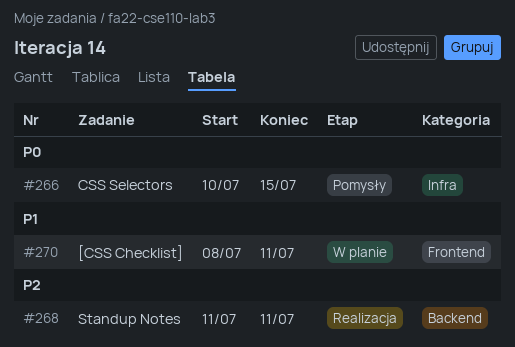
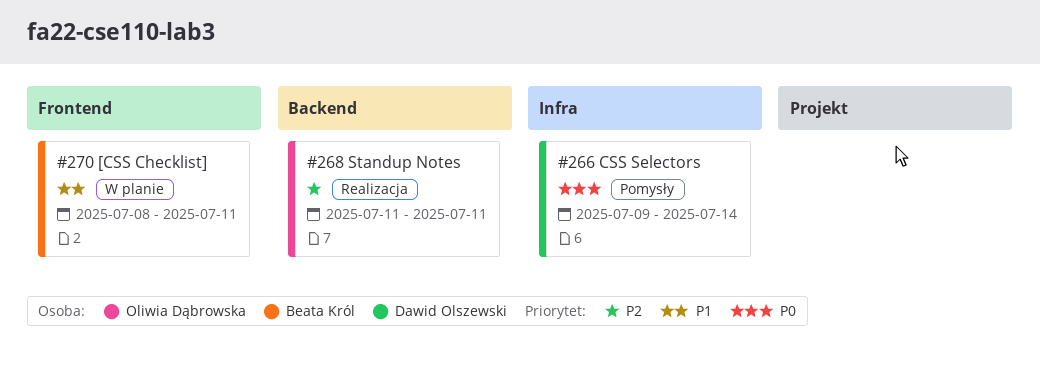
#266, start: Jul 10 -> Jul 9
#266, due: Jul 15 -> Jul 14

